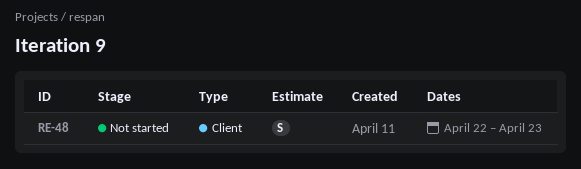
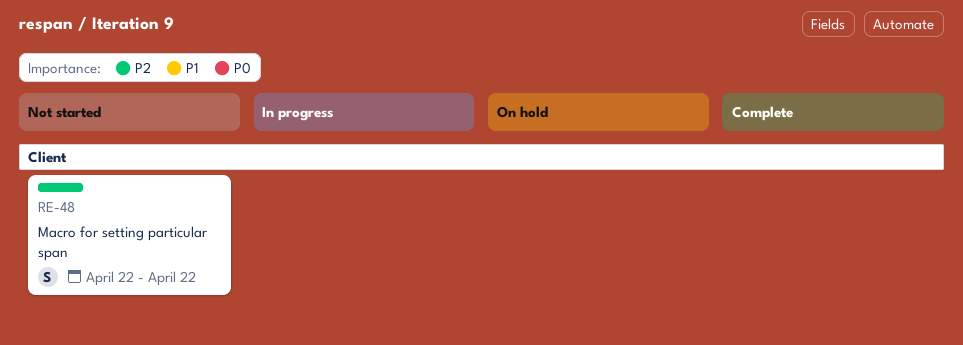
RE-48, due: Apr 23 -> Apr 22

